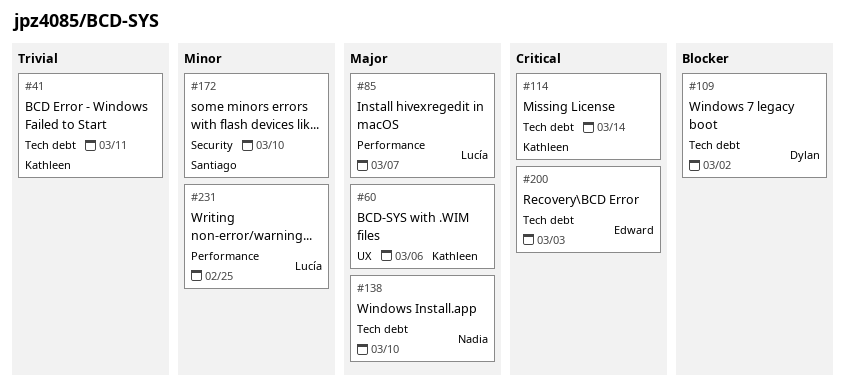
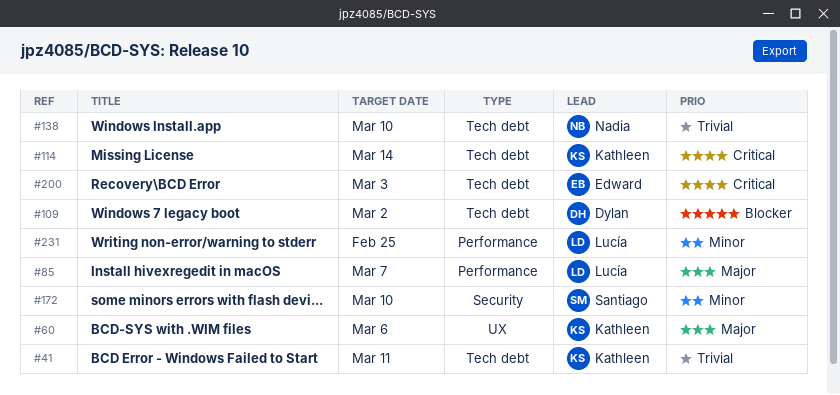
#138, priority: Major -> Trivial

